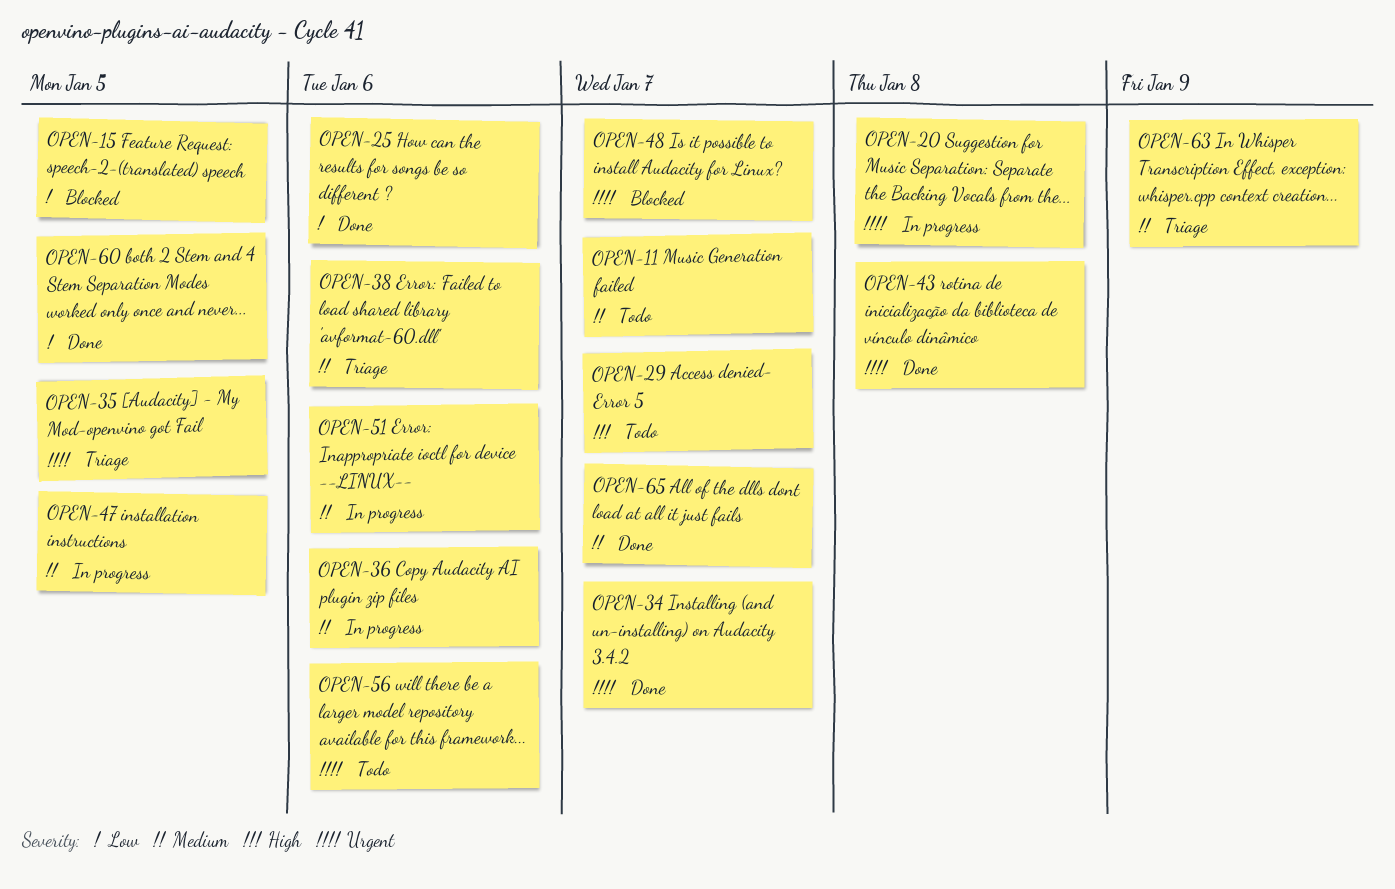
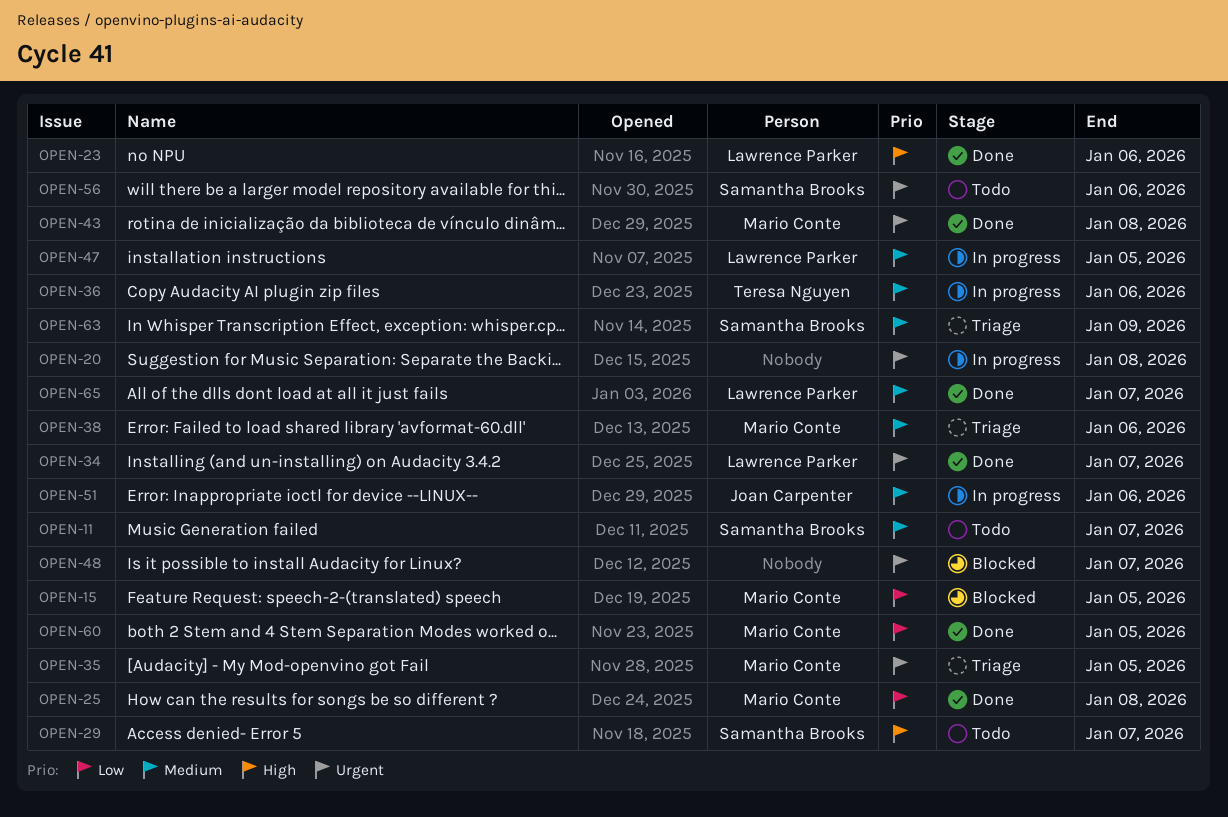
OPEN-23: none -> present
OPEN-25, due: Jan 6 -> Jan 8

